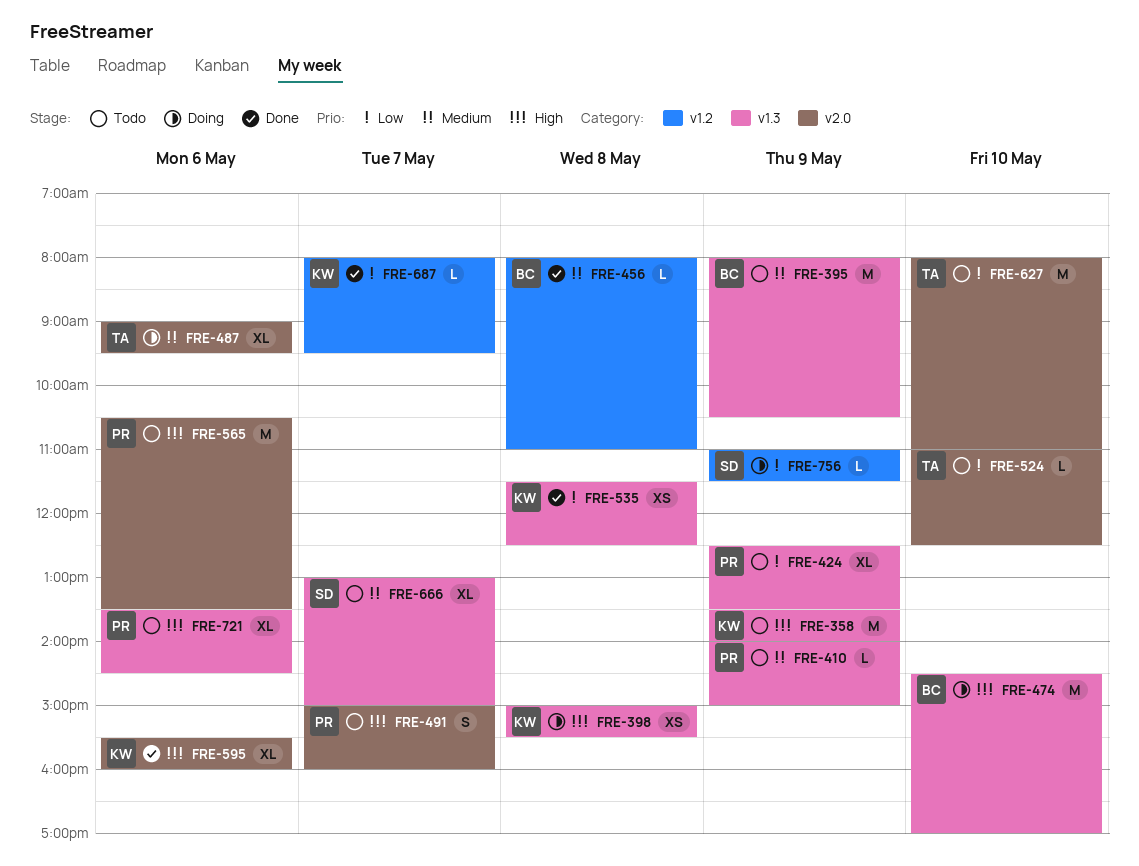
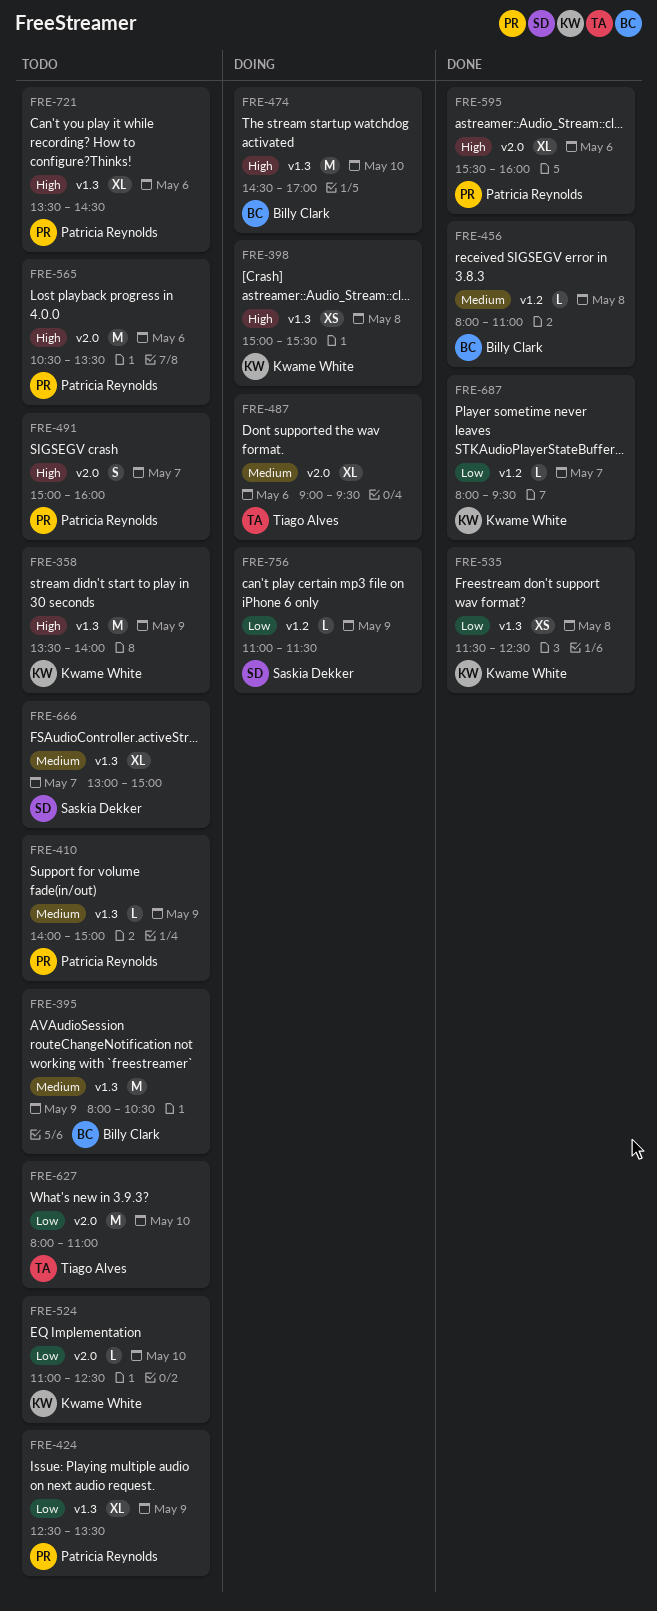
FRE-524, owner: Tiago Alves -> Kwame White
FRE-595, owner: Kwame White -> Patricia Reynolds

